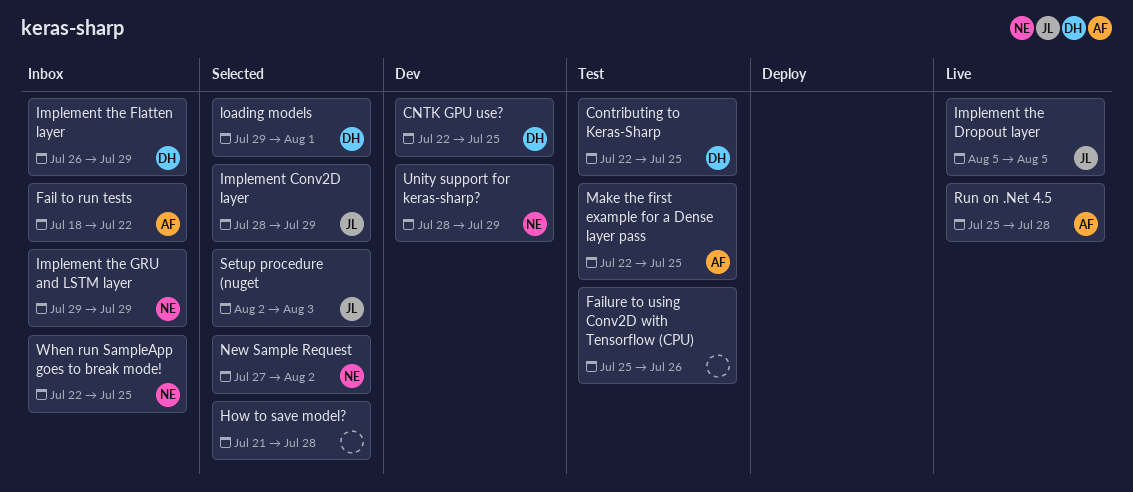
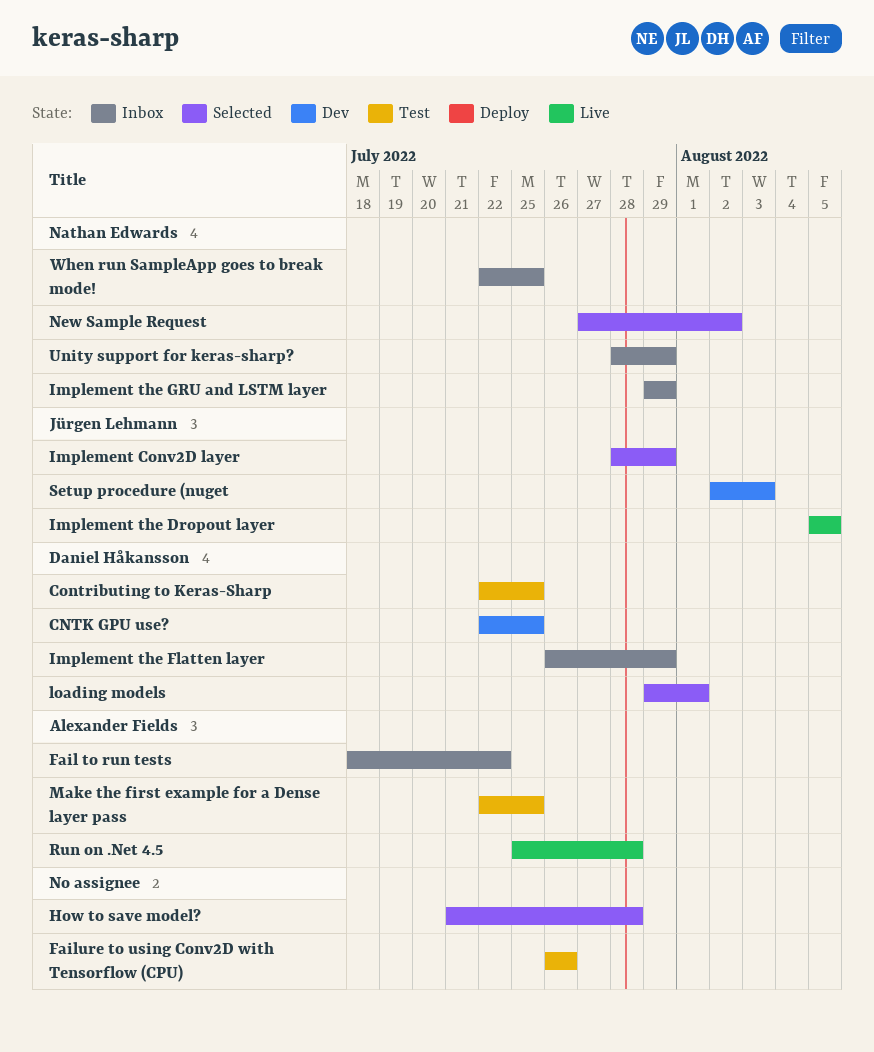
Failure to using Conv2D with Tensorflow (CPU), start: Jul 25 -> Jul 26
Setup procedure (nuget, status: Selected -> Dev
Unity support for keras-sharp?, status: Dev -> Inbox

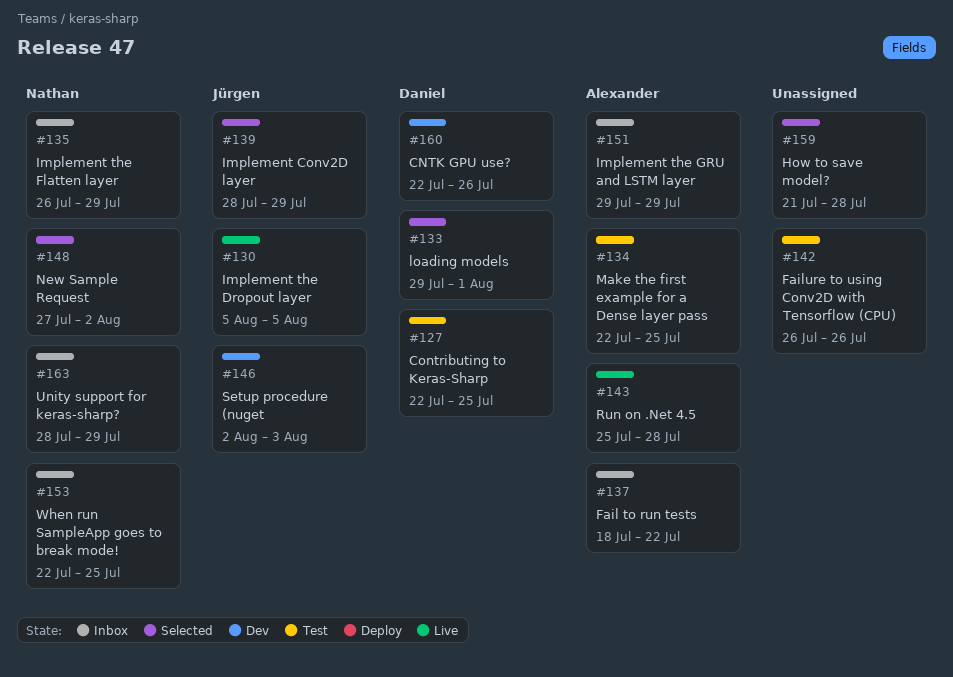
CNTK GPU use?, due: Jul 25 -> Jul 26
Implement the Flatten layer, owner: Daniel Håkansson -> Nathan Edwards
Implement the GRU and LSTM layer, owner: Nathan Edwards -> Alexander Fields

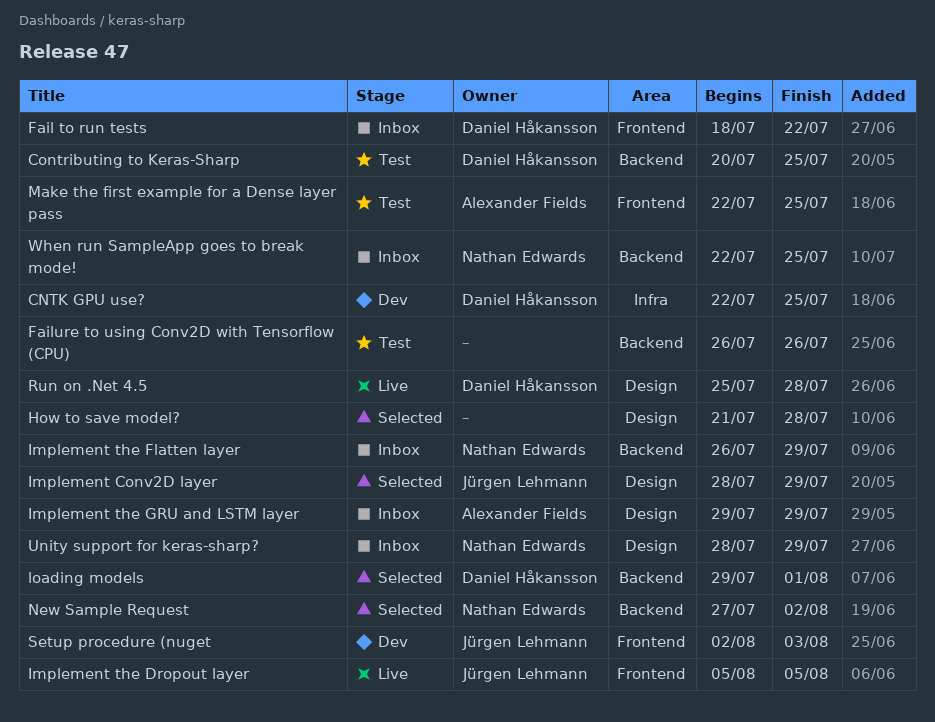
CNTK GPU use?, due: Jul 26 -> Jul 25
Contributing to Keras-Sharp, start: Jul 22 -> Jul 20
Fail to run tests, owner: Alexander Fields -> Daniel Håkansson
Run on .Net 4.5, owner: Alexander Fields -> Daniel Håkansson

